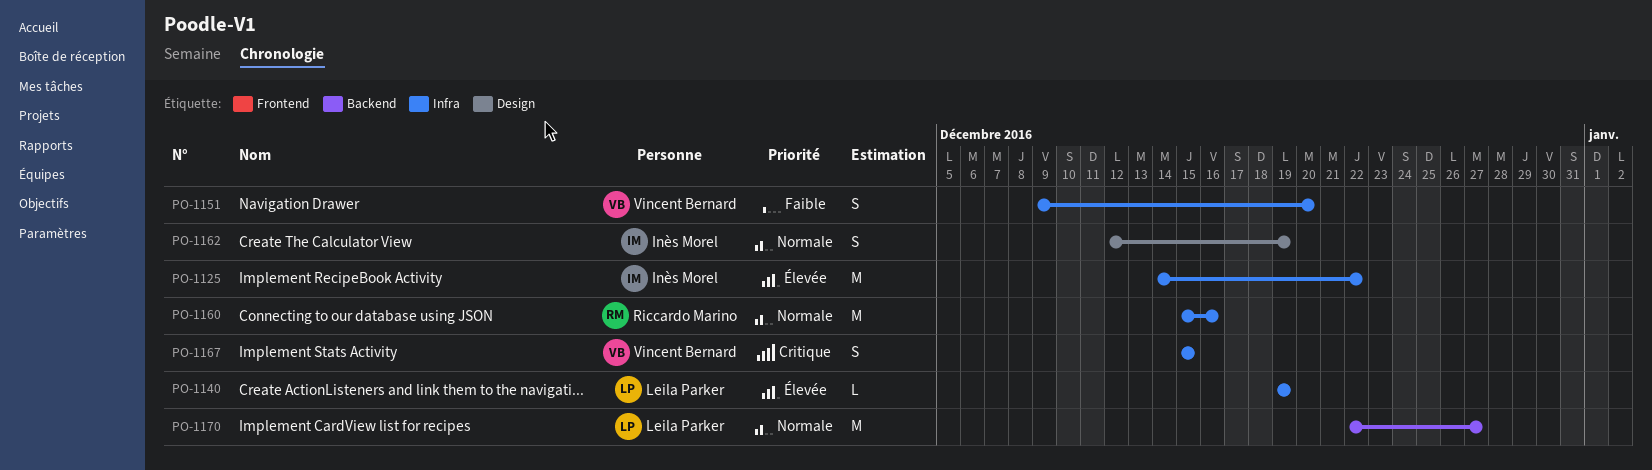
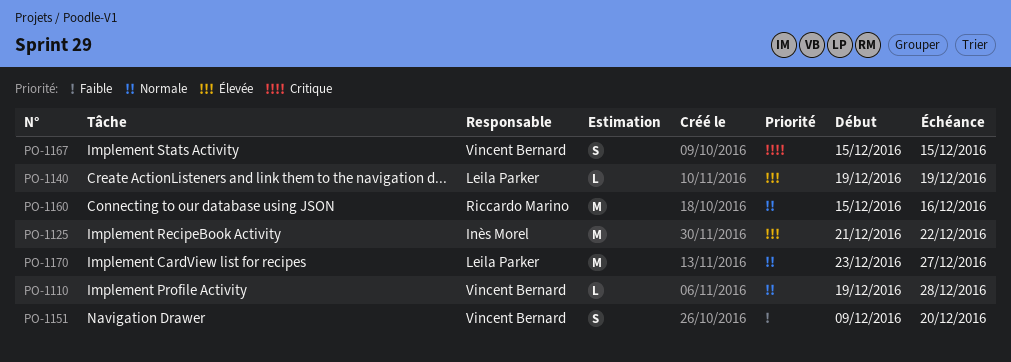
PO-1110: none -> present
PO-1125, start: Dec 14 -> Dec 21
PO-1162: present -> none
PO-1170, start: Dec 22 -> Dec 23

